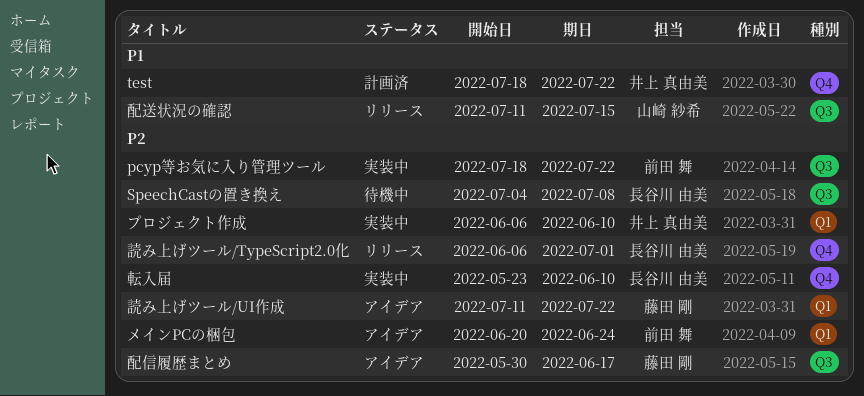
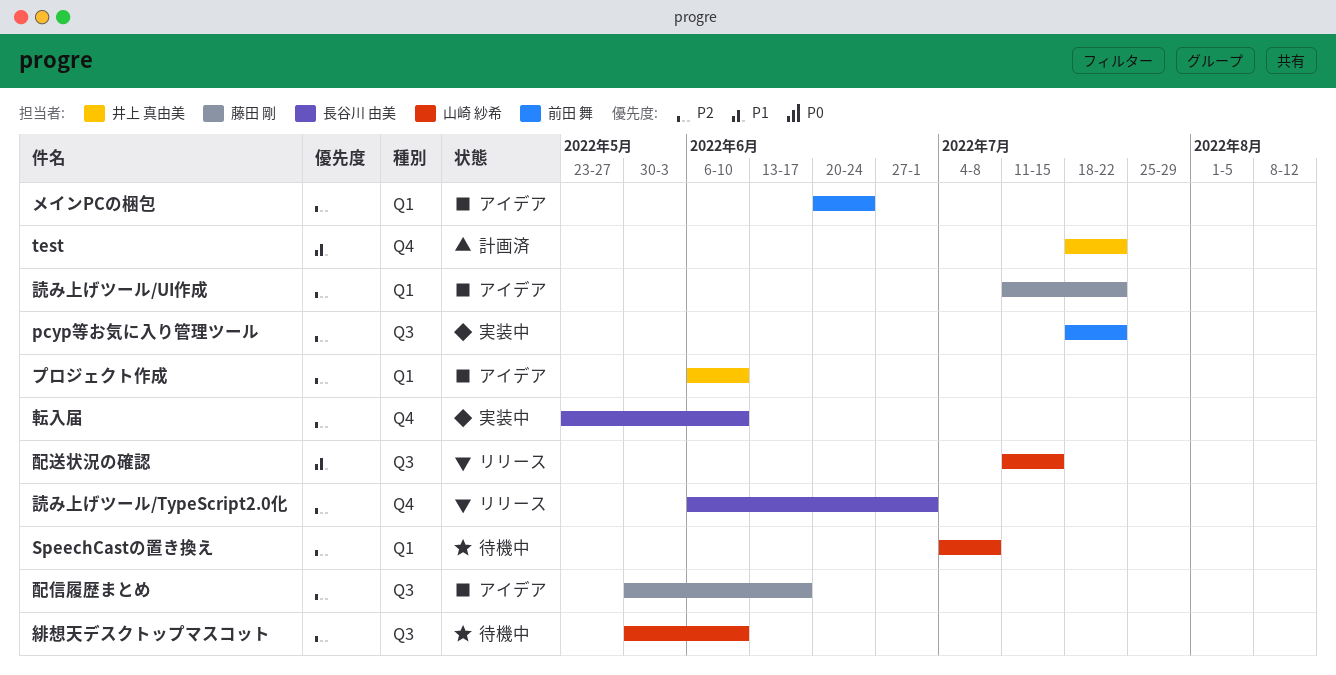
SpeechCastの置き換え, owner: 長谷川 由美 -> 山崎 紗希
SpeechCastの置き換え, label: Q3 -> Q1
プロジェクト作成, status: 実装中 -> アイデア
緋想天デスクトップマスコット: none -> present

